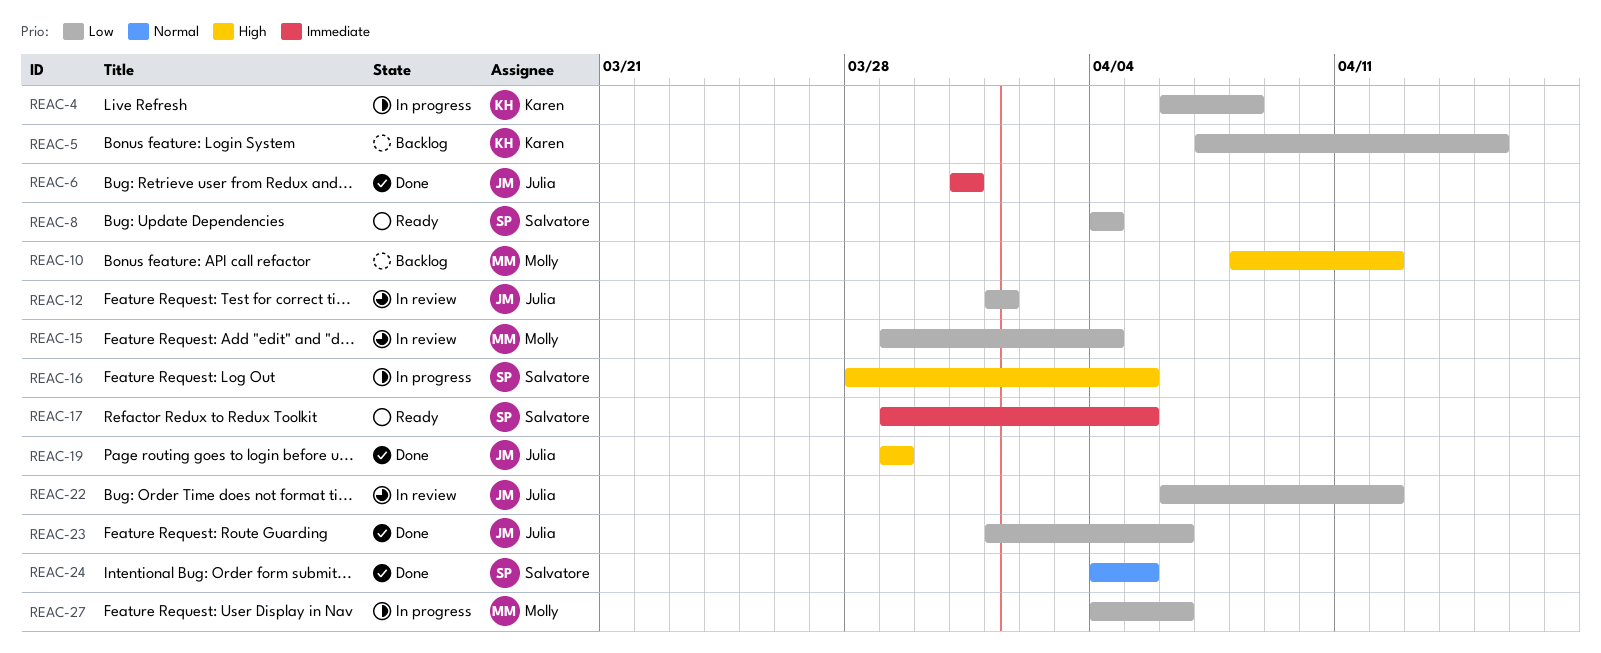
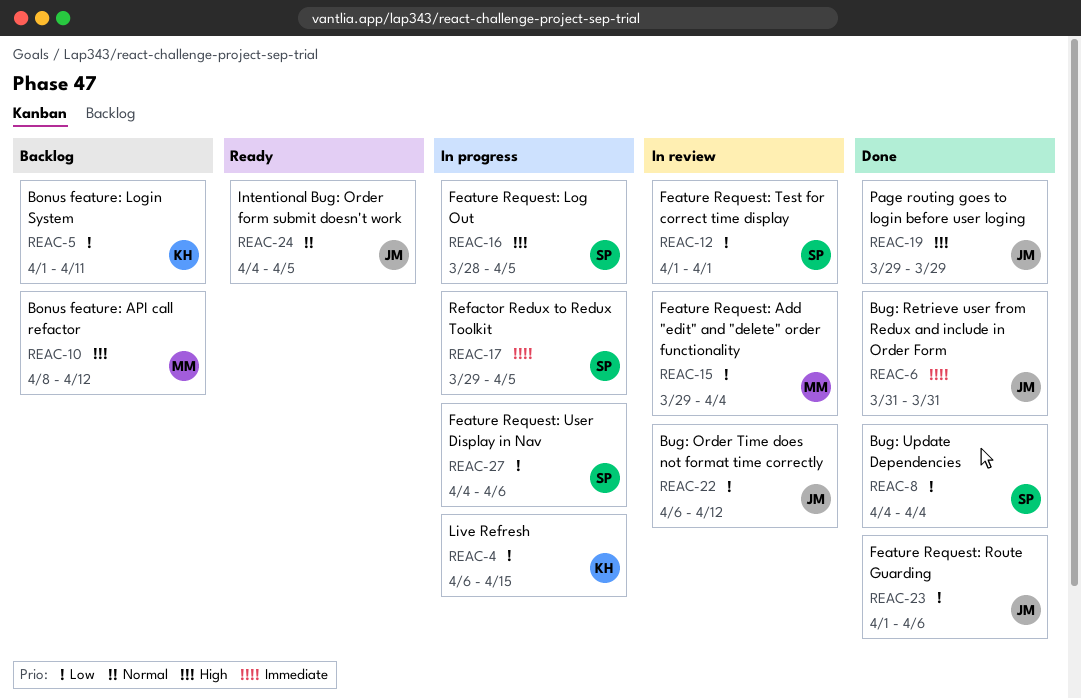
REAC-4, due: Apr 8 -> Apr 15
REAC-5, start: Apr 7 -> Apr 1
REAC-5, due: Apr 15 -> Apr 11
REAC-8, status: Ready -> Done
REAC-12, owner: Julia -> Salvatore
REAC-17, status: Ready -> In progress
REAC-24, status: Done -> Ready
REAC-24, owner: Salvatore -> Julia
REAC-27, owner: Molly -> Salvatore

